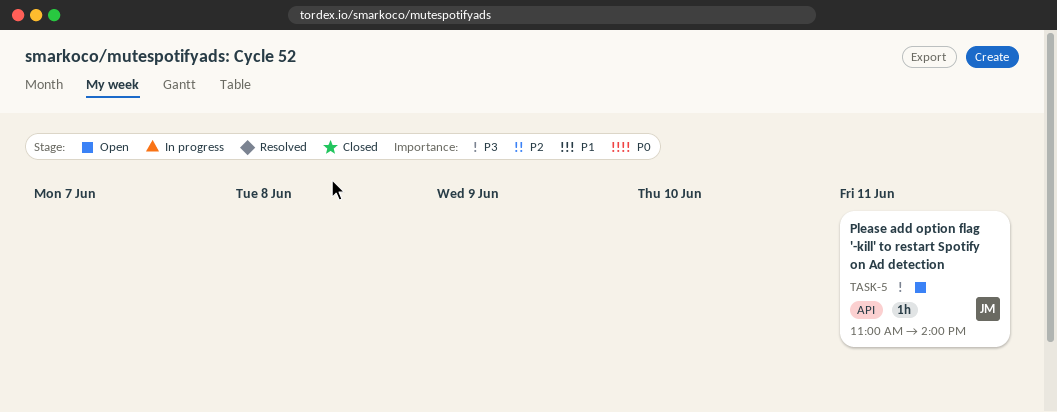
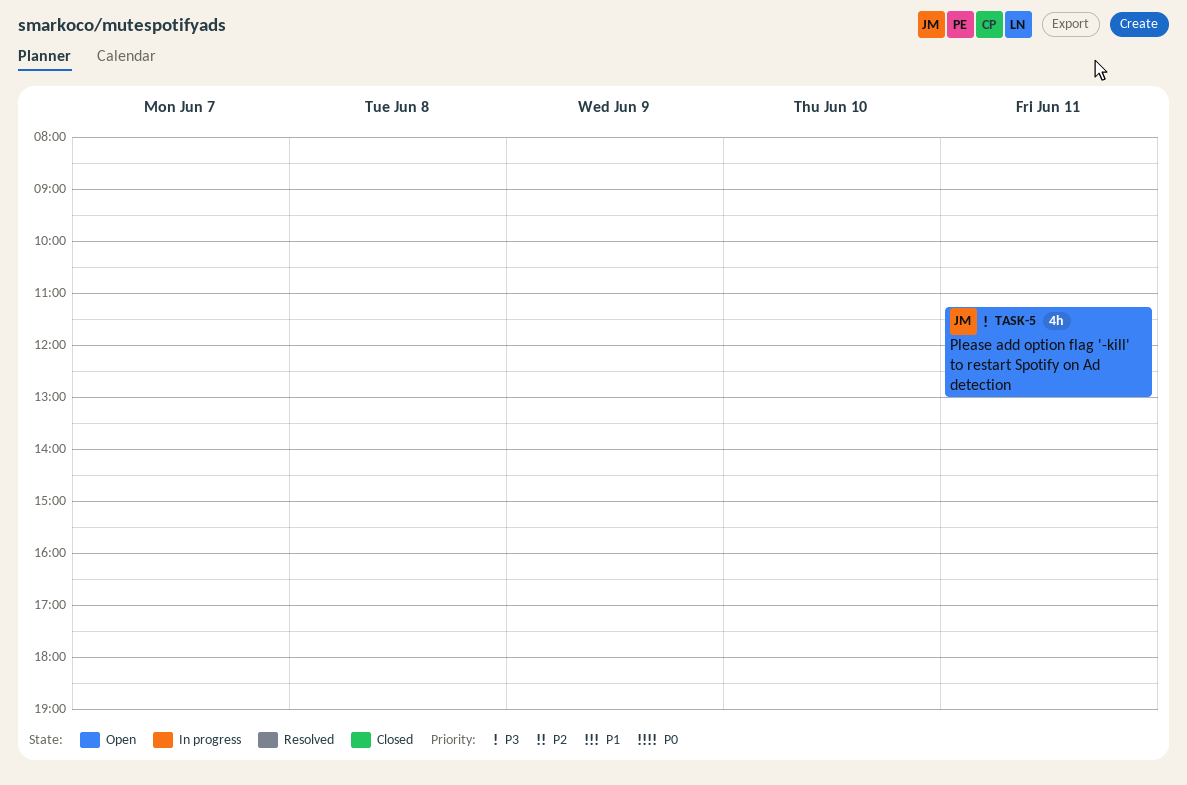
TASK-5, estimate: 1h -> 4h
TASK-5, begins: 11:00 -> 11:15
TASK-5, ends: 14:00 -> 13:00

